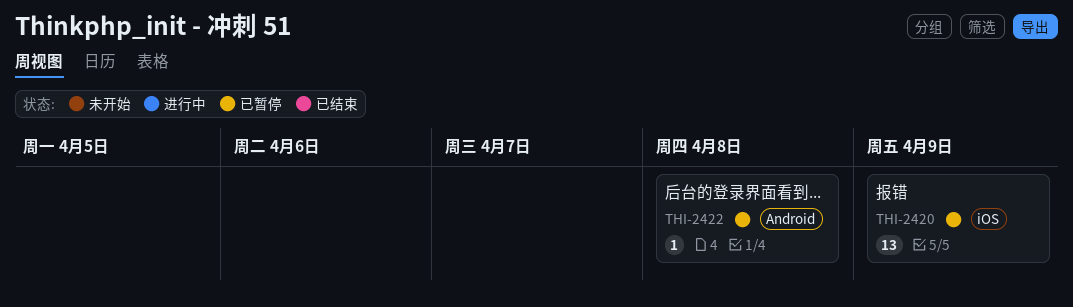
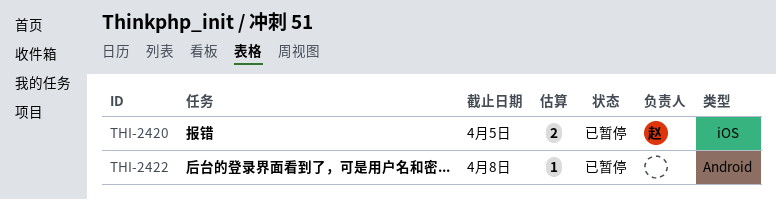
THI-2420, estimate: 13 -> 2
THI-2420, due: Apr 9 -> Apr 5

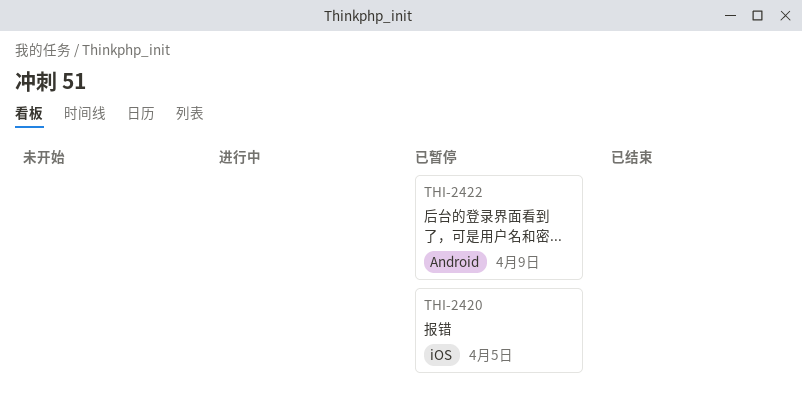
THI-2422, due: Apr 8 -> Apr 9

